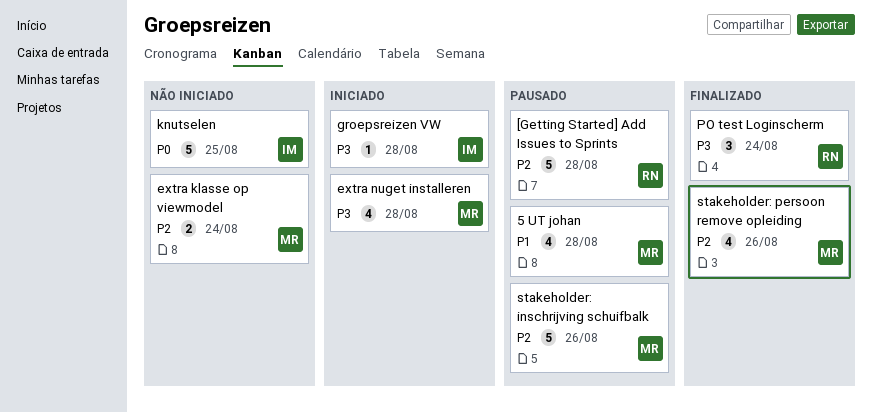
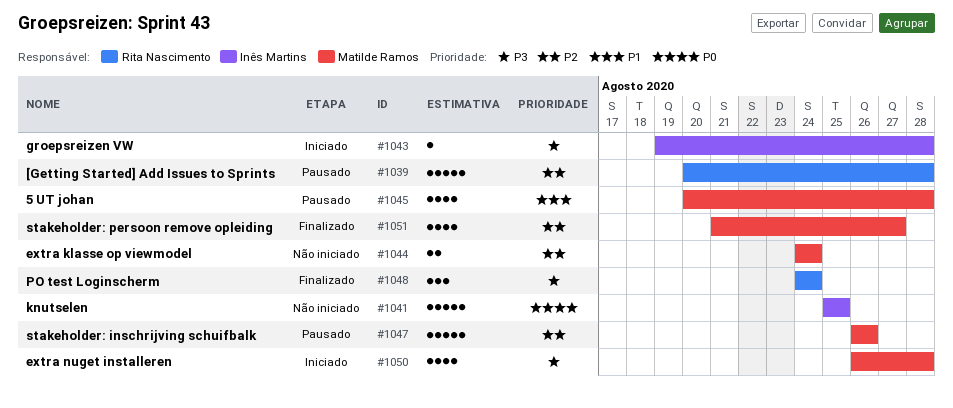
stakeholder: persoon remove opleiding, due: Aug 26 -> Aug 27

